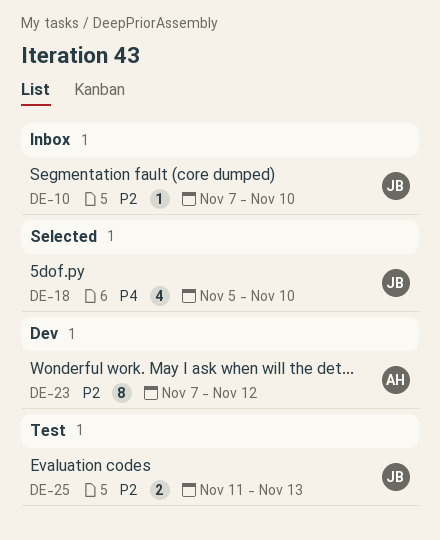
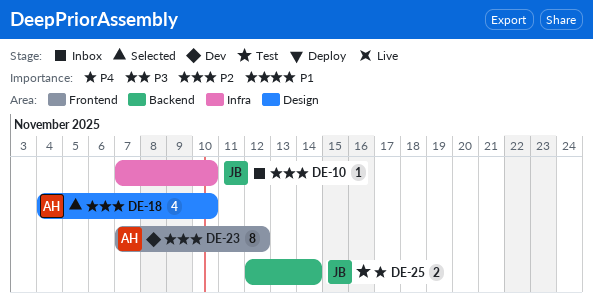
DE-18, owner: JB -> AH
DE-18, priority: P4 -> P2
DE-18, start: Nov 5 -> Nov 4
DE-25, priority: P2 -> P4
DE-25, start: Nov 11 -> Nov 12
DE-25, due: Nov 13 -> Nov 14

